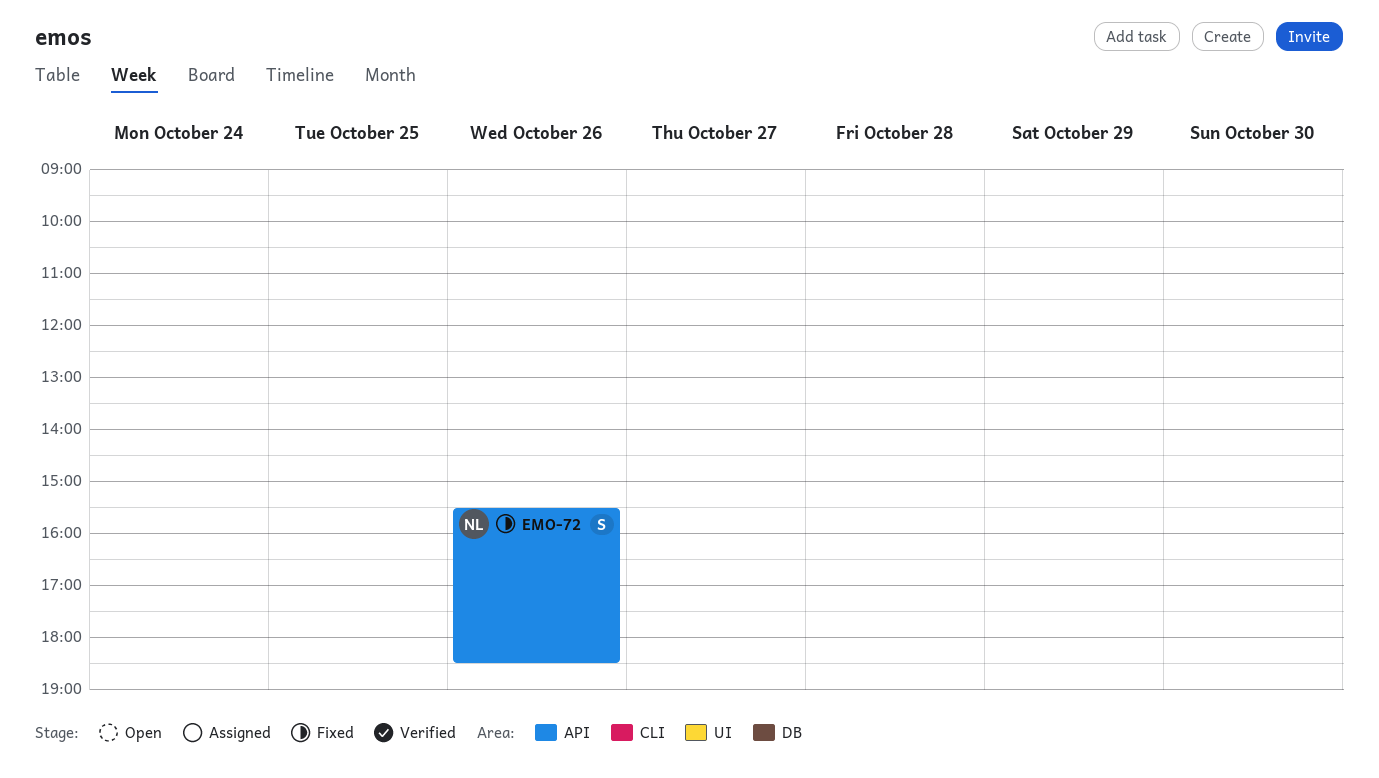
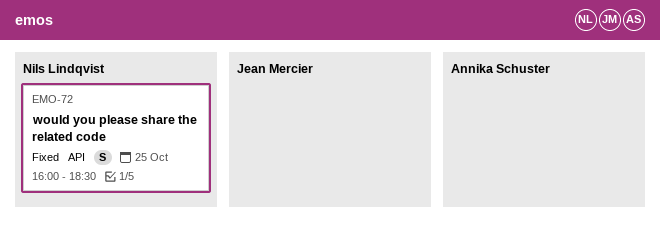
EMO-72, day: Oct 26 -> Oct 25
EMO-72, begins: 15:30 -> 16:00

